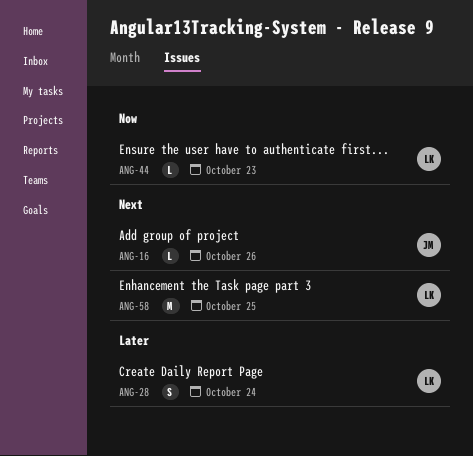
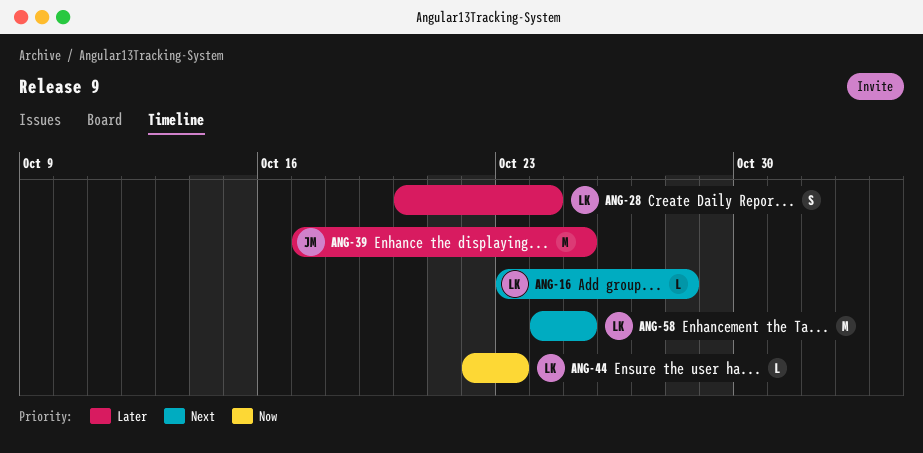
ANG-16, owner: JM -> LK
ANG-16, due: Oct 26 -> Oct 28
ANG-39: none -> present

